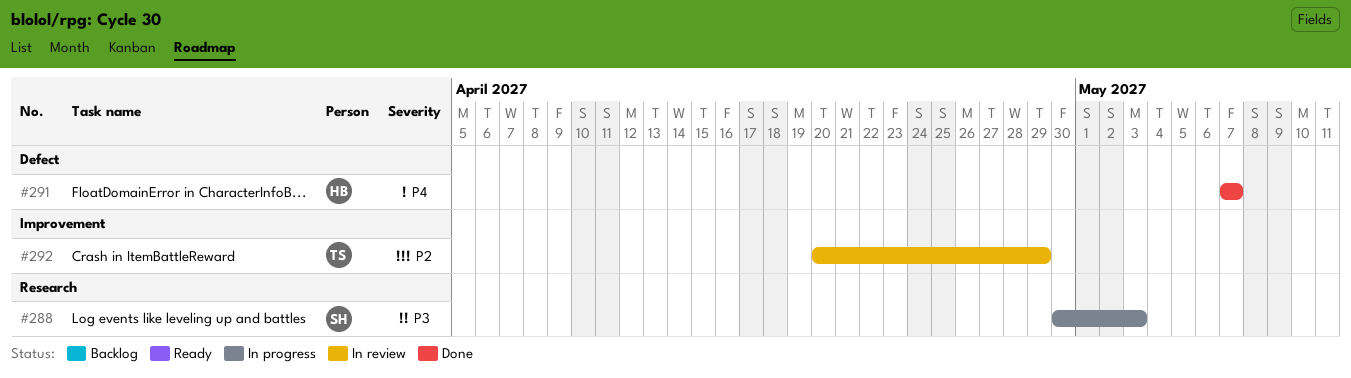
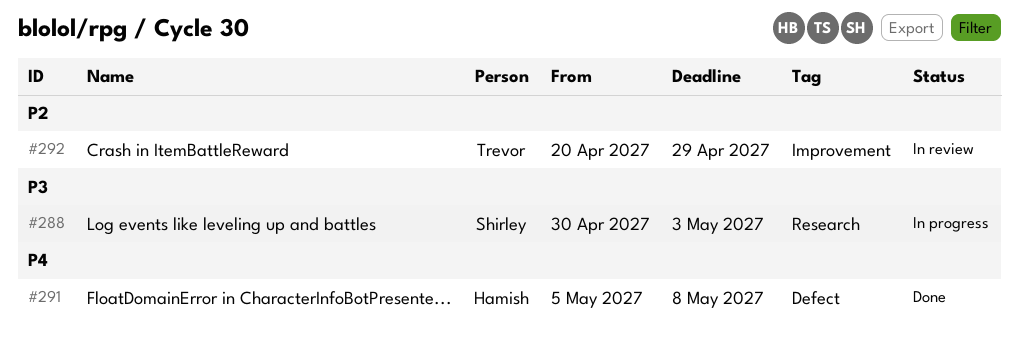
#291, start: May 7 -> May 5
#291, due: May 7 -> May 8

